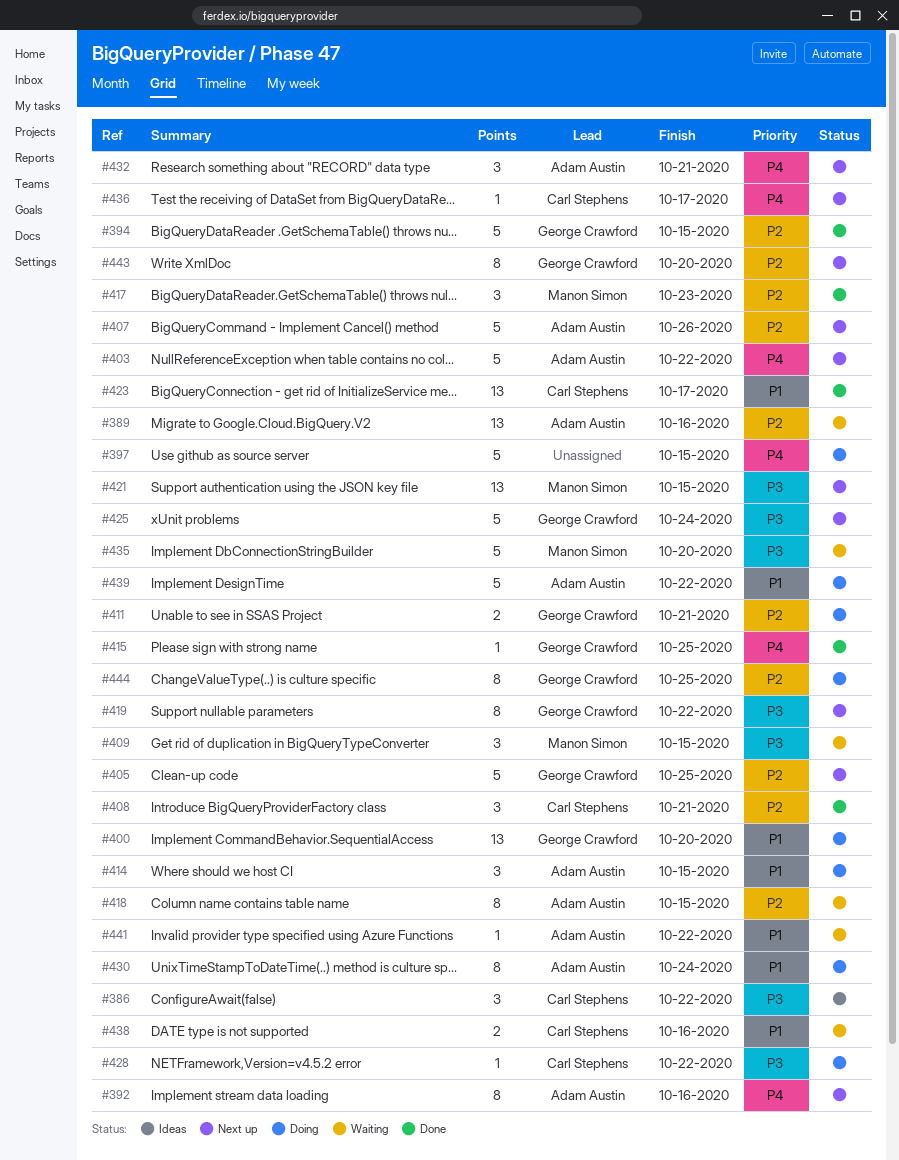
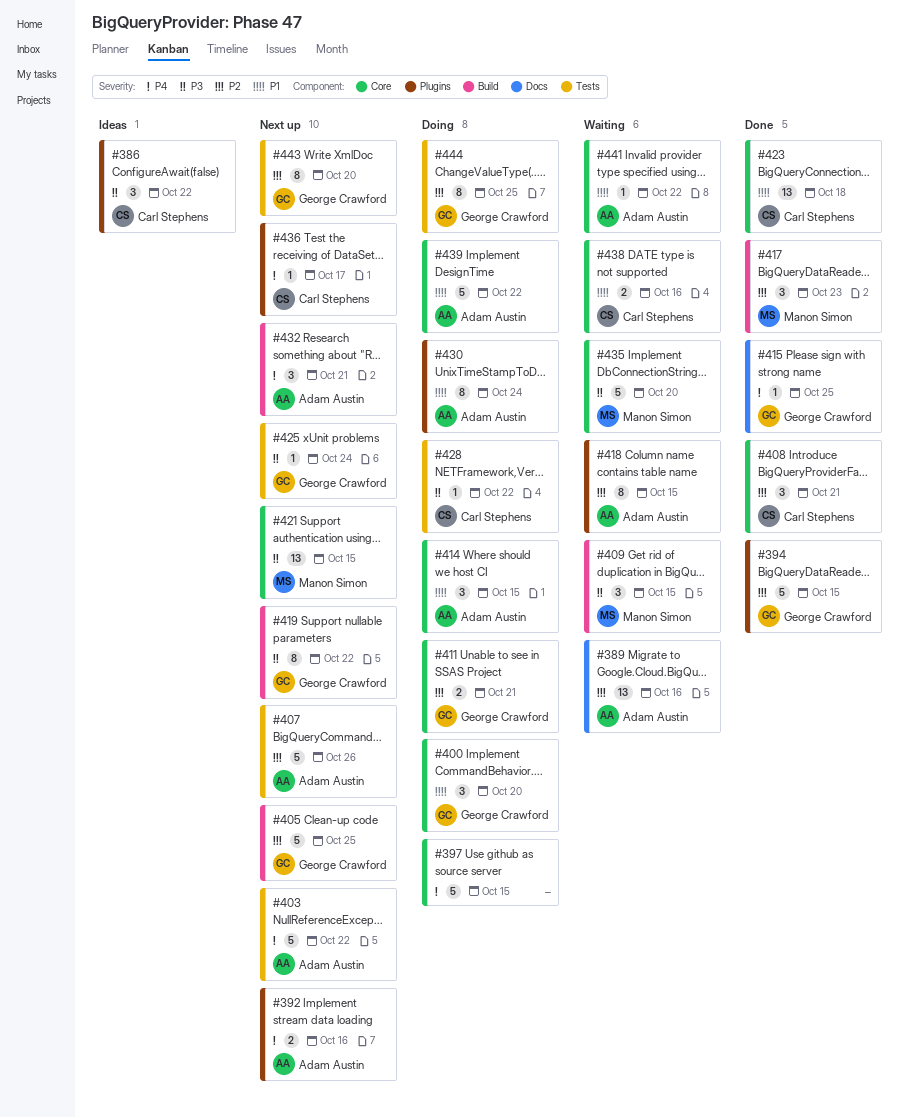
#392, estimate: 8 -> 2
#400, estimate: 13 -> 3
#423, due: Oct 17 -> Oct 18
#425, estimate: 5 -> 1

